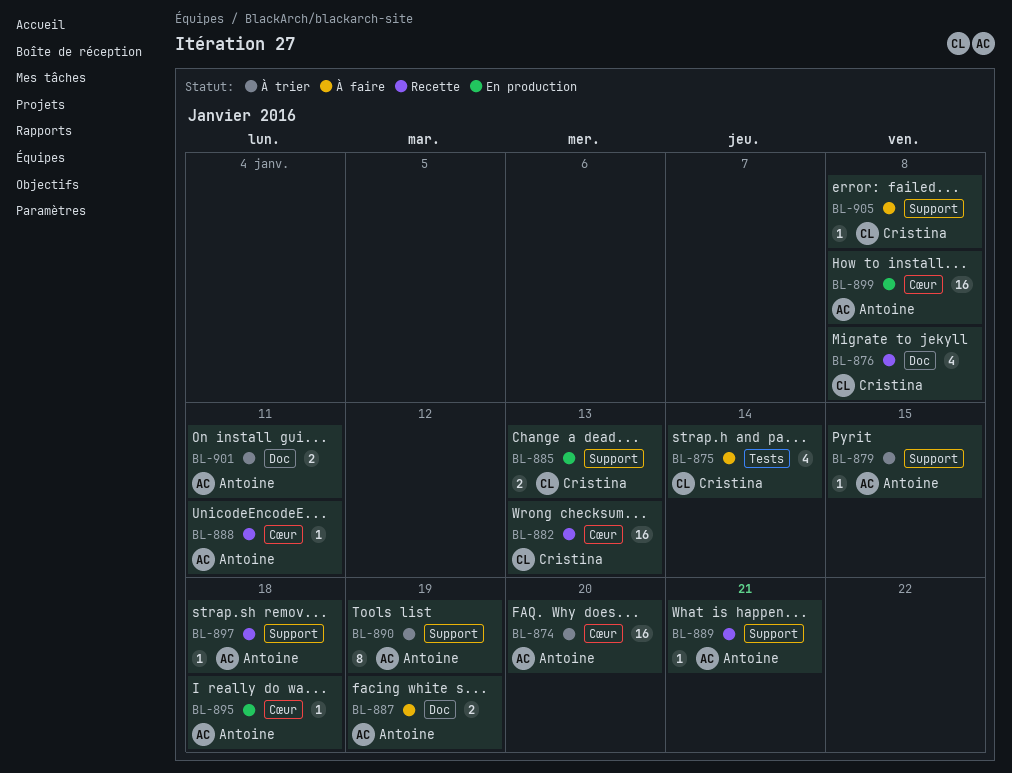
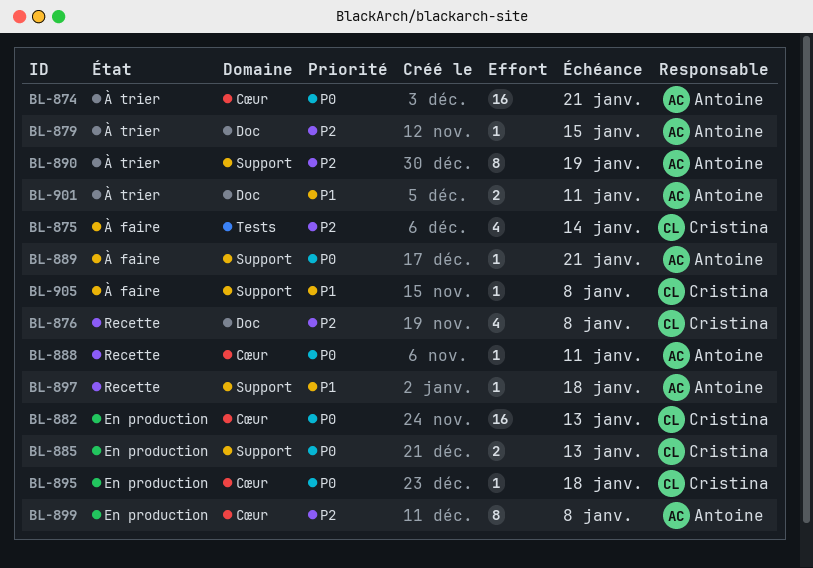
BL-874, due: Jan 20 -> Jan 21
BL-879, label: Support -> Doc
BL-882, status: Recette -> En production
BL-887: present -> none
BL-889, status: Recette -> À faire
BL-895, owner: Antoine -> Cristina
BL-899, estimate: 16 -> 8

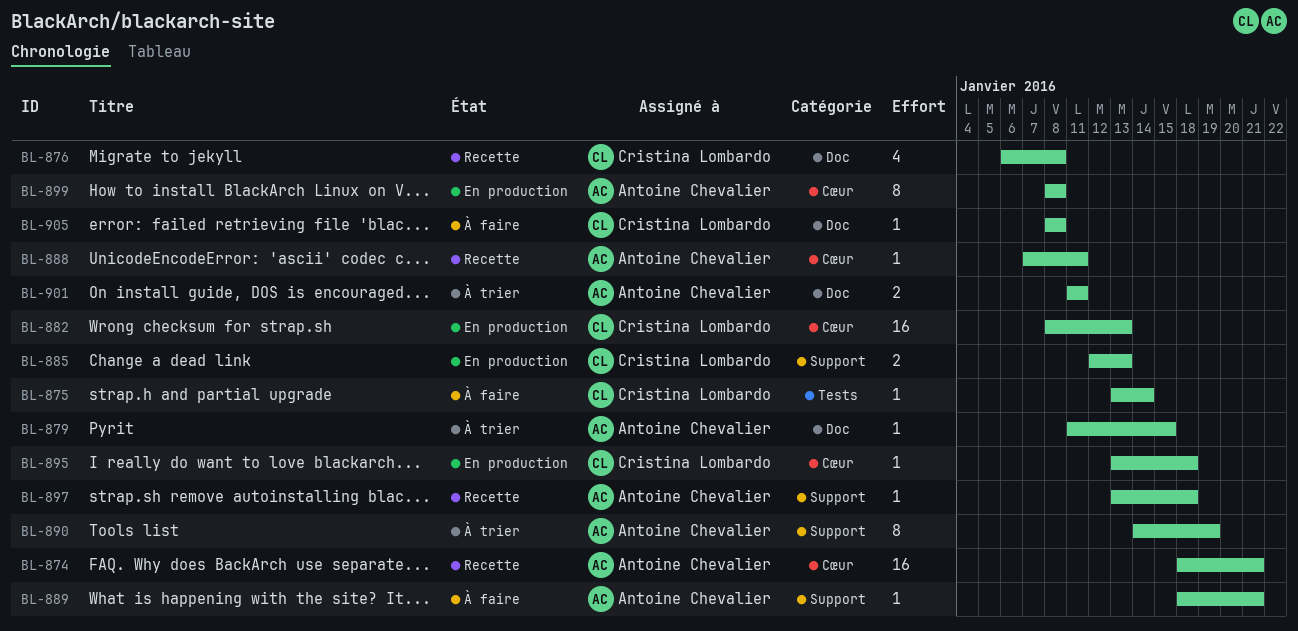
BL-874, status: À trier -> Recette
BL-875, estimate: 4 -> 1
BL-905, label: Support -> Doc

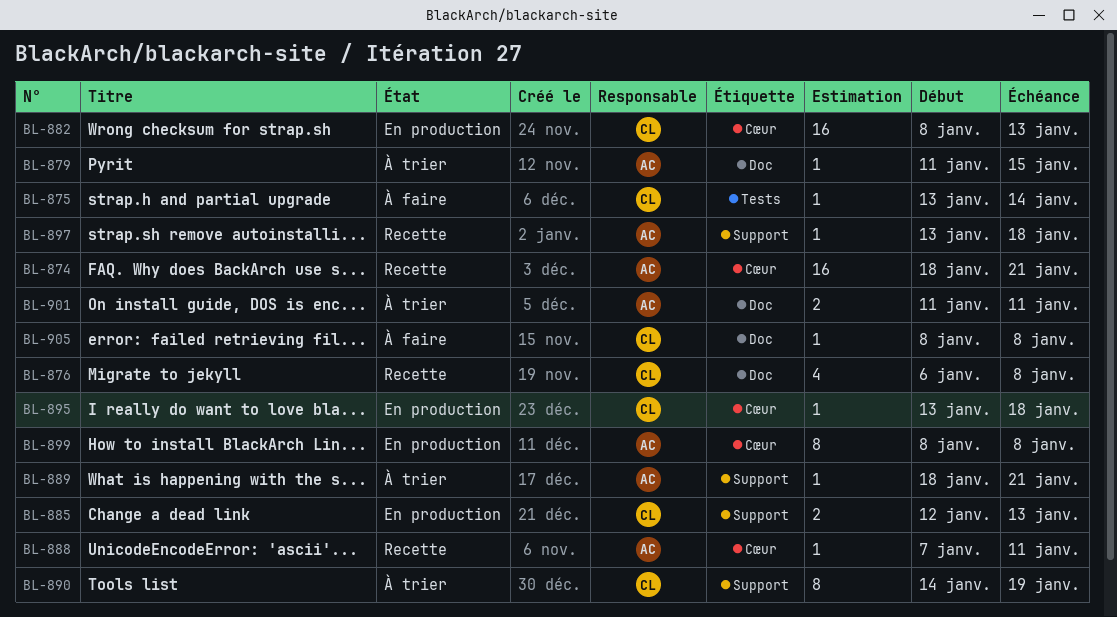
BL-889, status: À faire -> À trier
BL-890, owner: Antoine Chevalier -> Cristina Lombardo

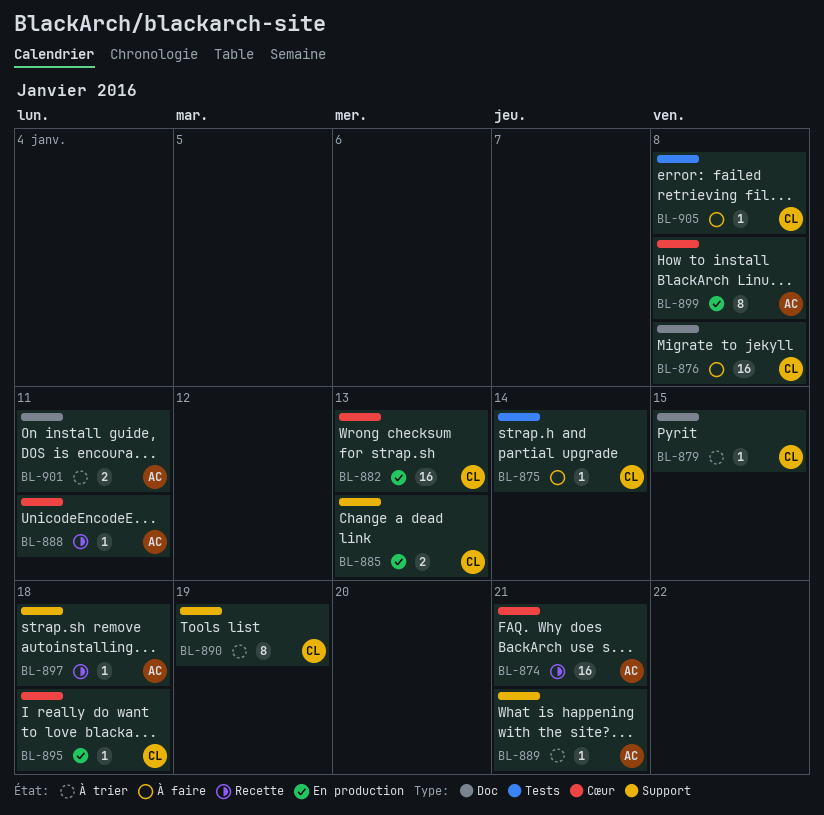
BL-876, status: Recette -> À faire
BL-876, estimate: 4 -> 16
BL-879, owner: AC -> CL
BL-905, label: Doc -> Tests

